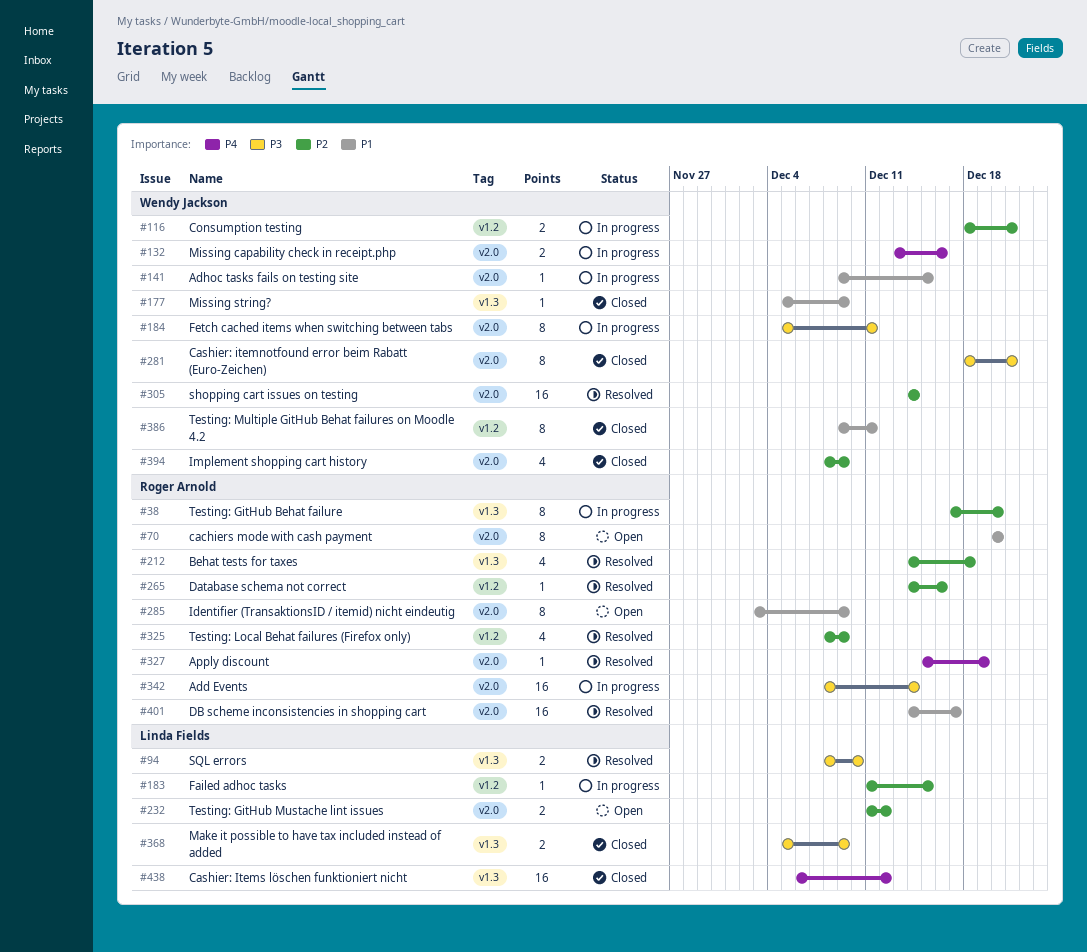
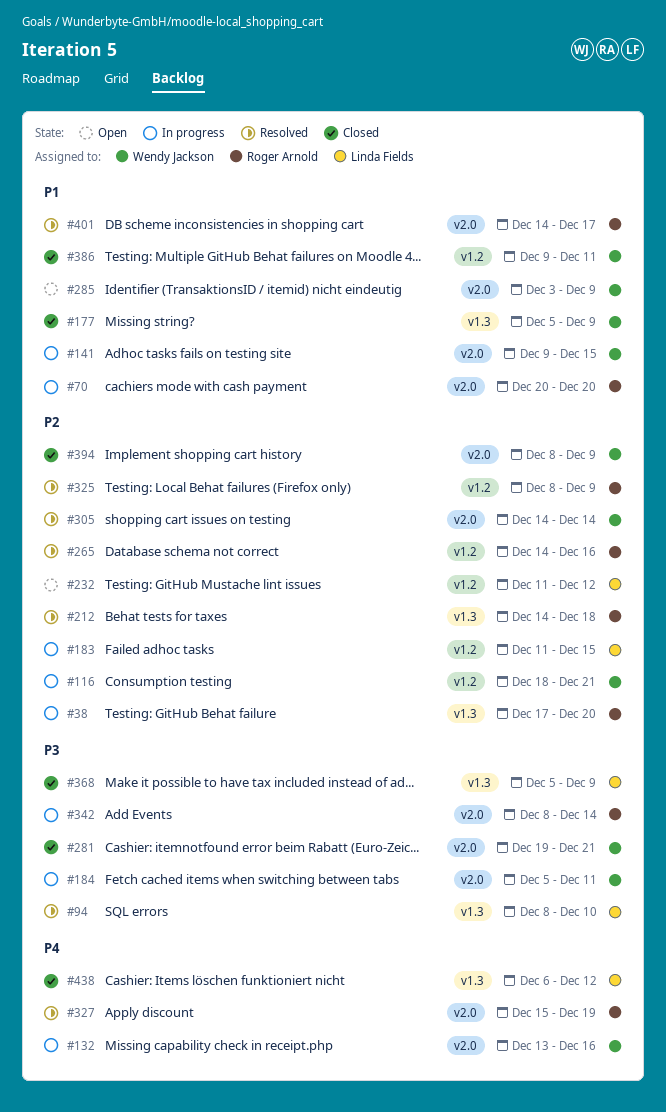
#70, status: Open -> In progress
#232, label: v2.0 -> v1.2
#281, start: Dec 18 -> Dec 19
#285, owner: Roger Arnold -> Wendy Jackson

